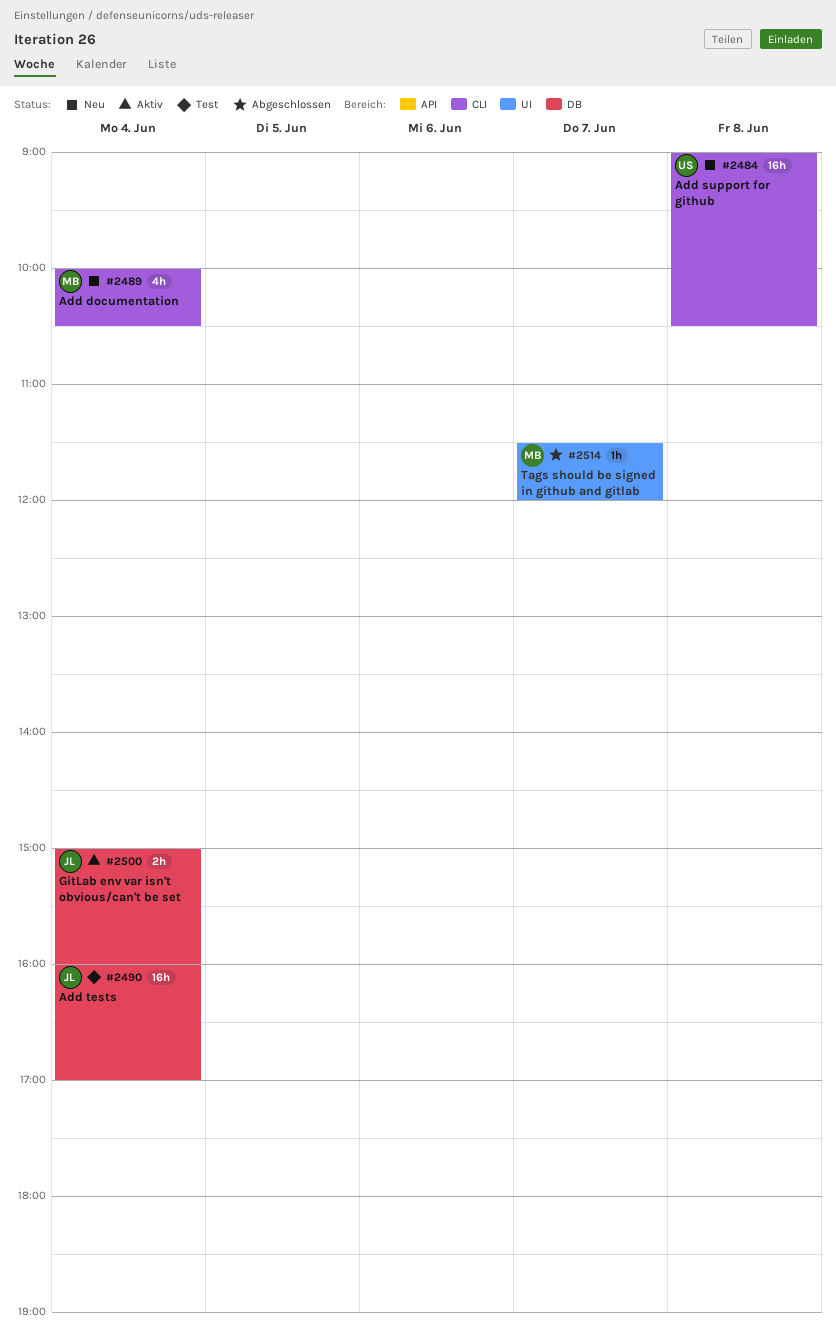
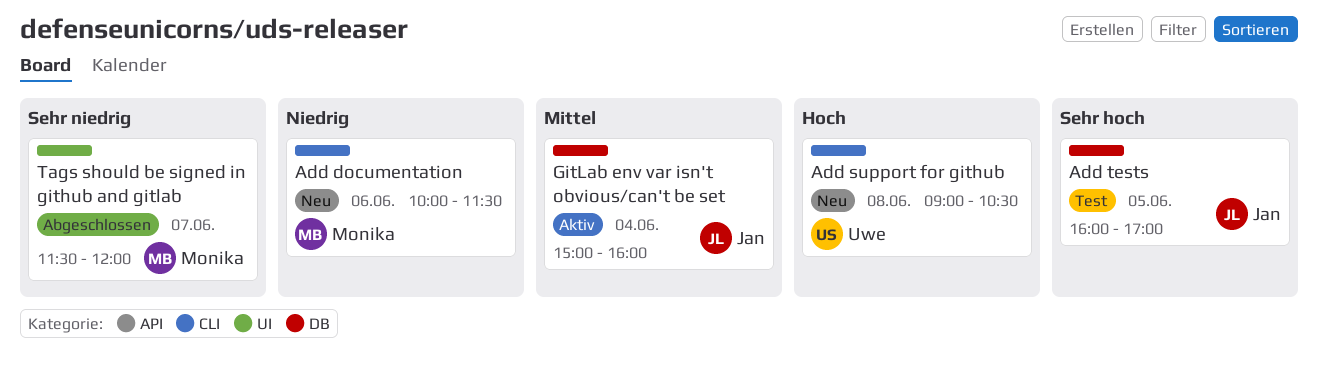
Add documentation, day: Jun 4 -> Jun 6
Add documentation, ends: 10:30 -> 11:30
Add tests, day: Jun 4 -> Jun 5

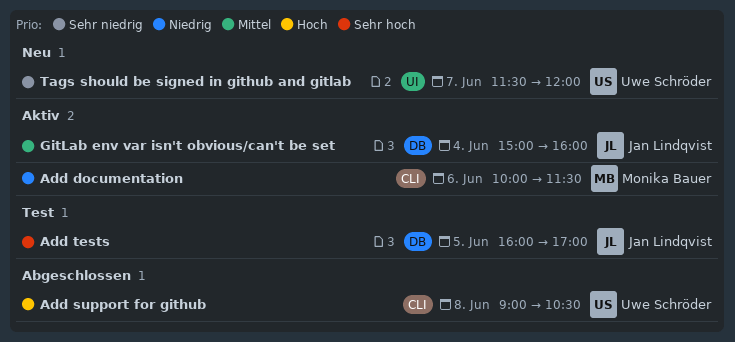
Add documentation, status: Neu -> Aktiv
Add support for github, status: Neu -> Abgeschlossen
Tags should be signed in github and gitlab, status: Abgeschlossen -> Neu
Tags should be signed in github and gitlab, owner: Monika Bauer -> Uwe Schröder

